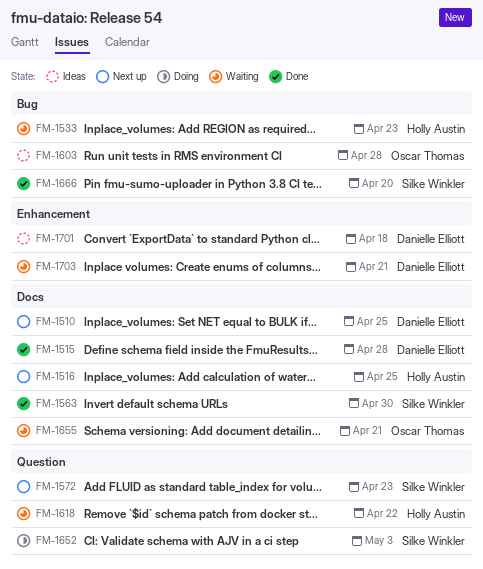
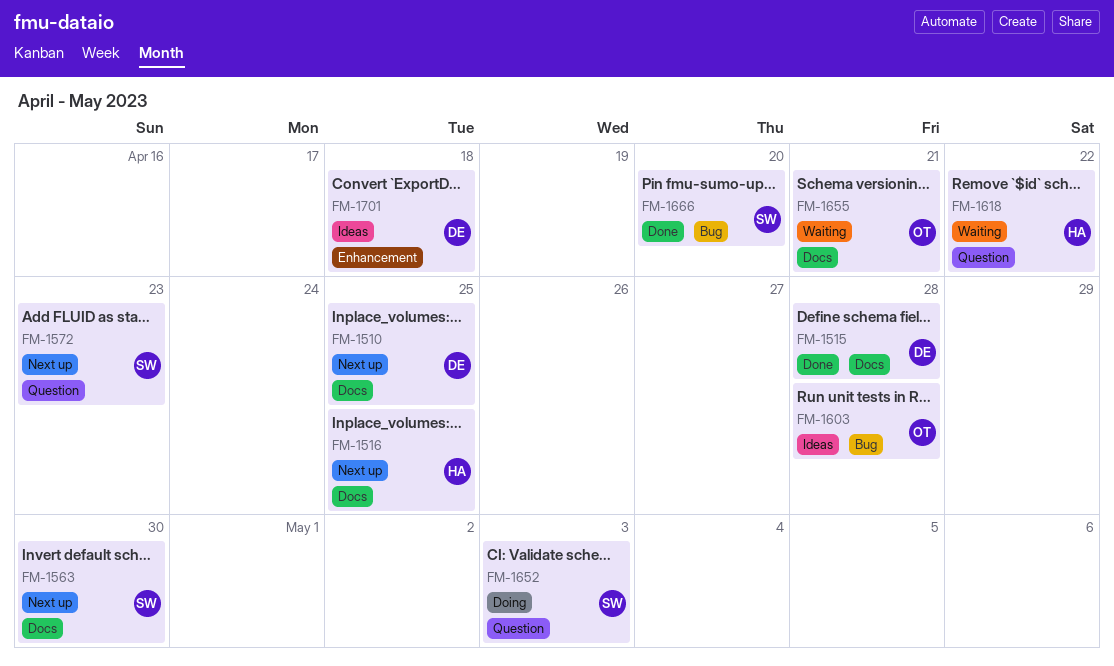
FM-1533: present -> none
FM-1563, status: Done -> Next up
FM-1703: present -> none

